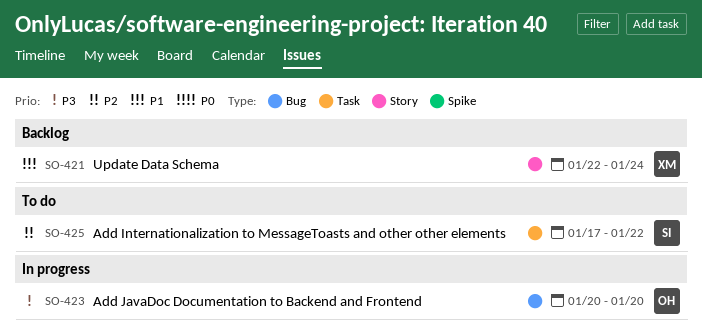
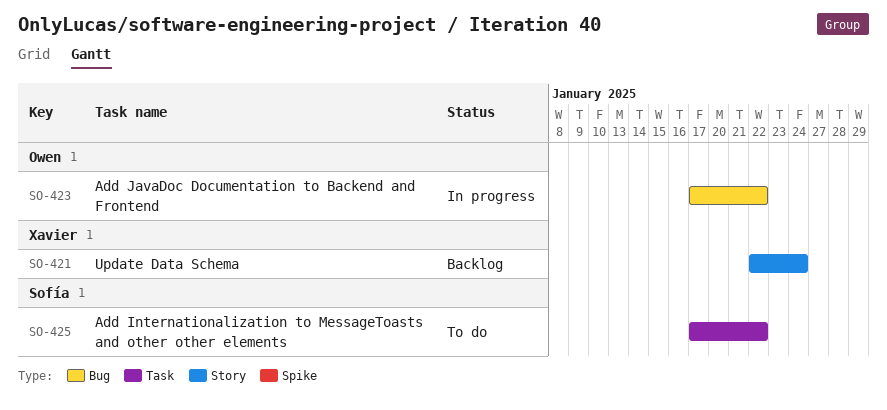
SO-423, start: Jan 20 -> Jan 17
SO-423, due: Jan 20 -> Jan 22

